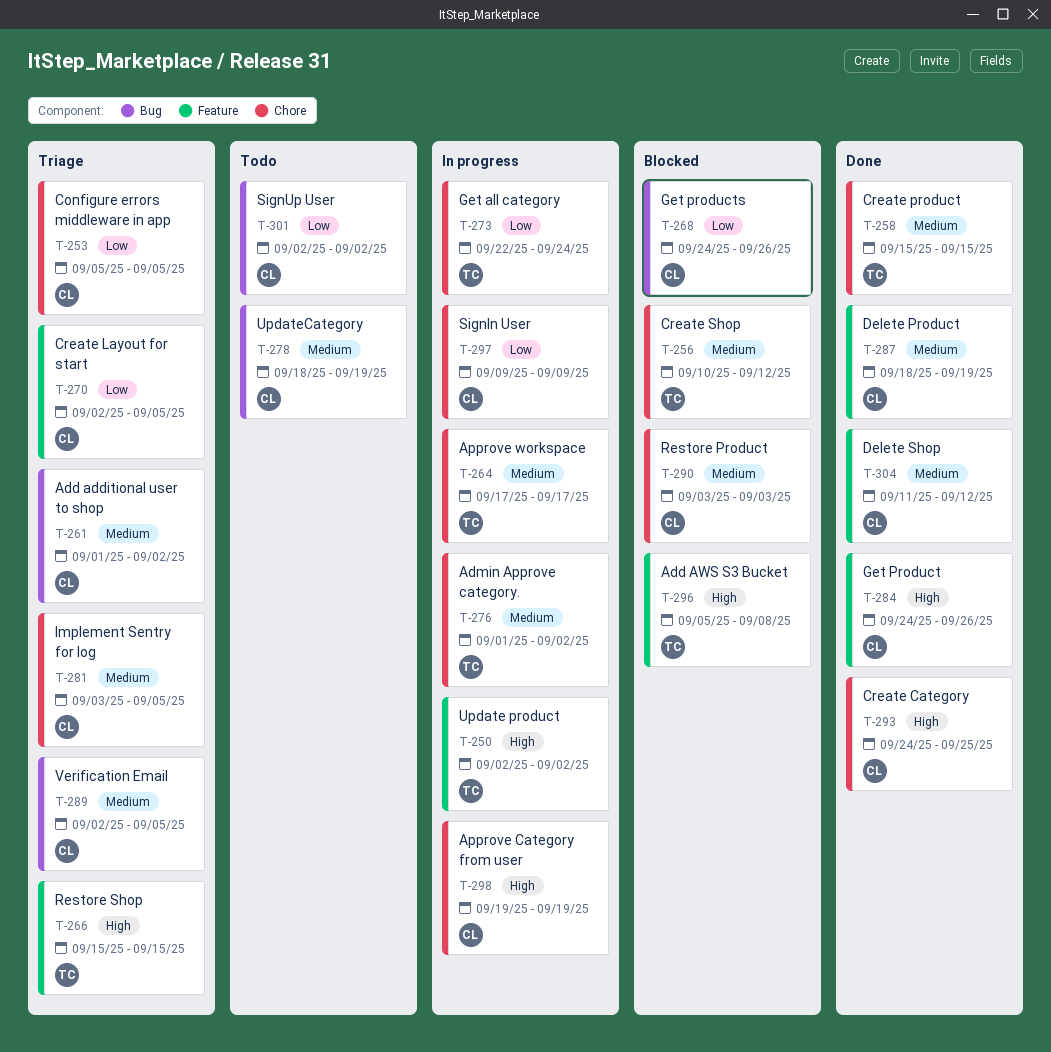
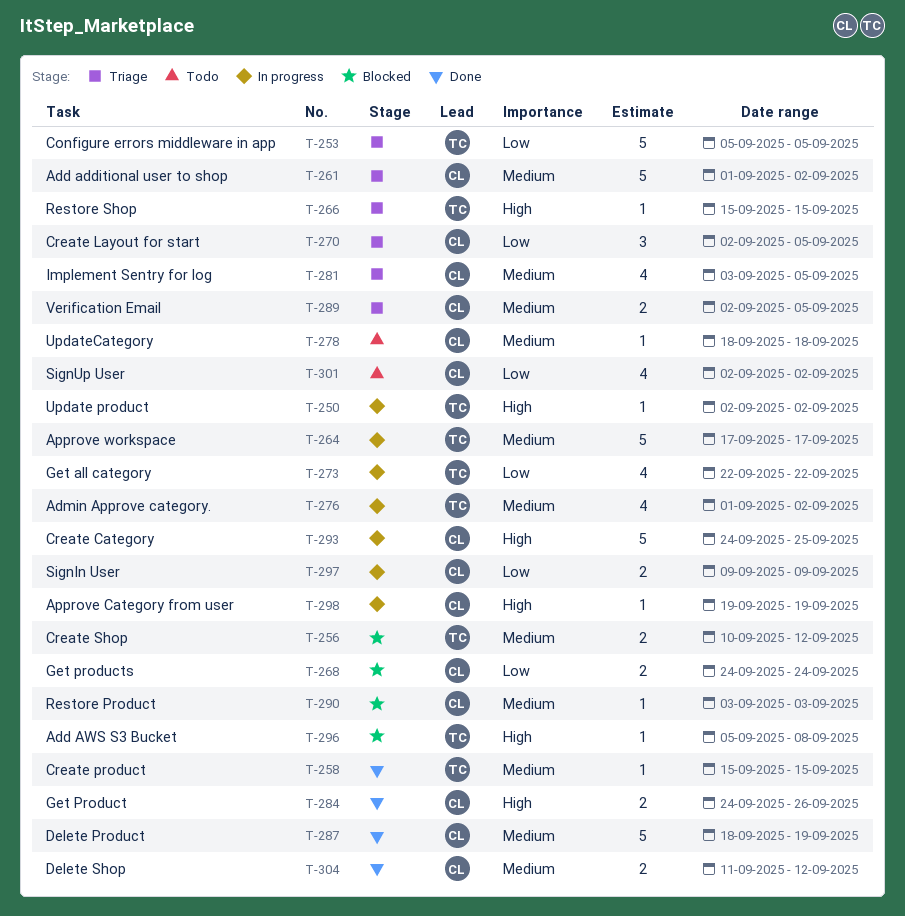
T-253, owner: CL -> TC
T-268, due: Sep 26 -> Sep 24
T-273, due: Sep 24 -> Sep 22
T-278, due: Sep 19 -> Sep 18
T-293, status: Done -> In progress

